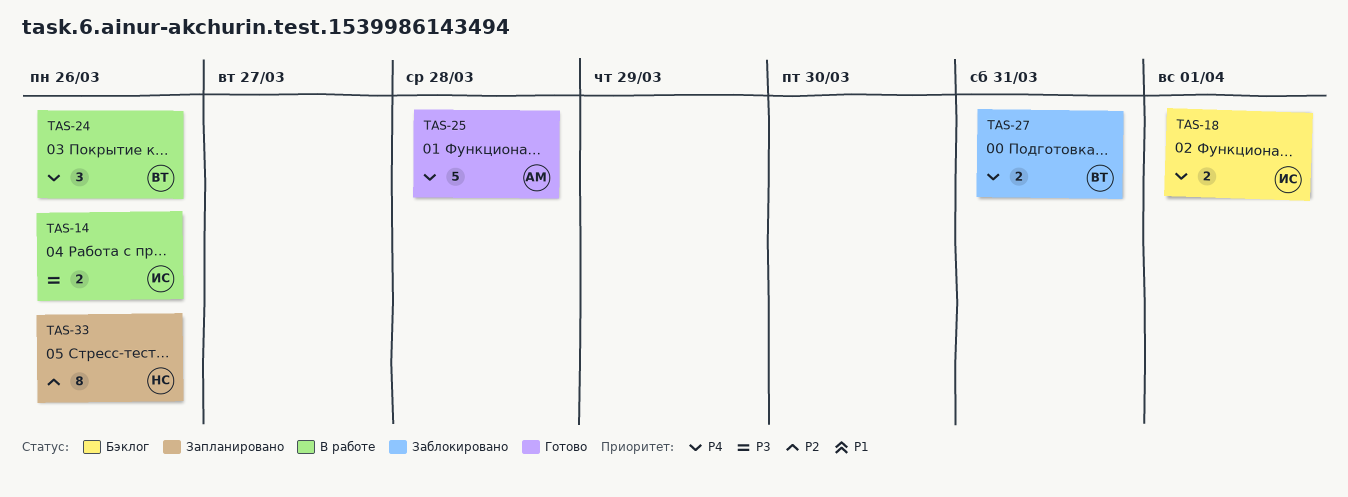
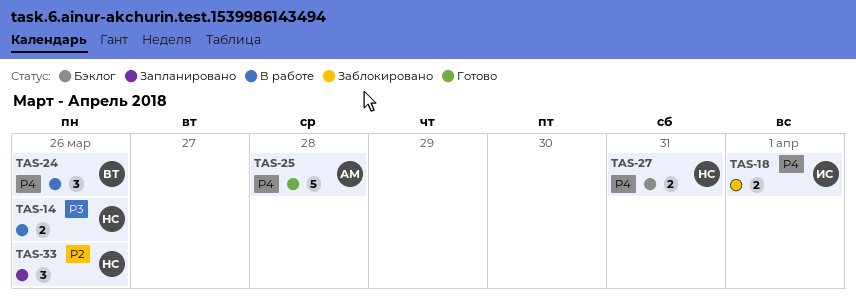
TAS-14, owner: ИС -> НС
TAS-18, status: Бэклог -> Заблокировано
TAS-27, status: Заблокировано -> Бэклог
TAS-27, owner: ВТ -> НС
TAS-33, estimate: 8 -> 3

